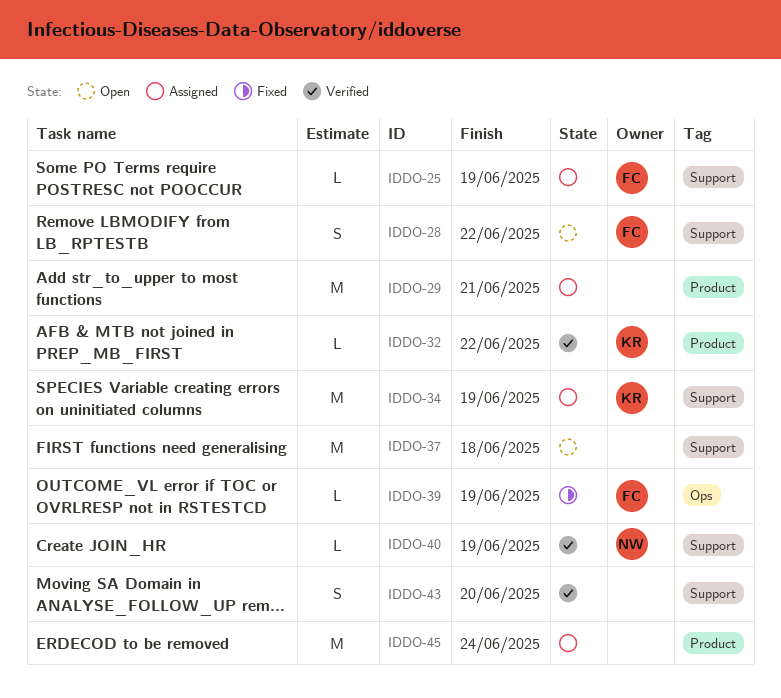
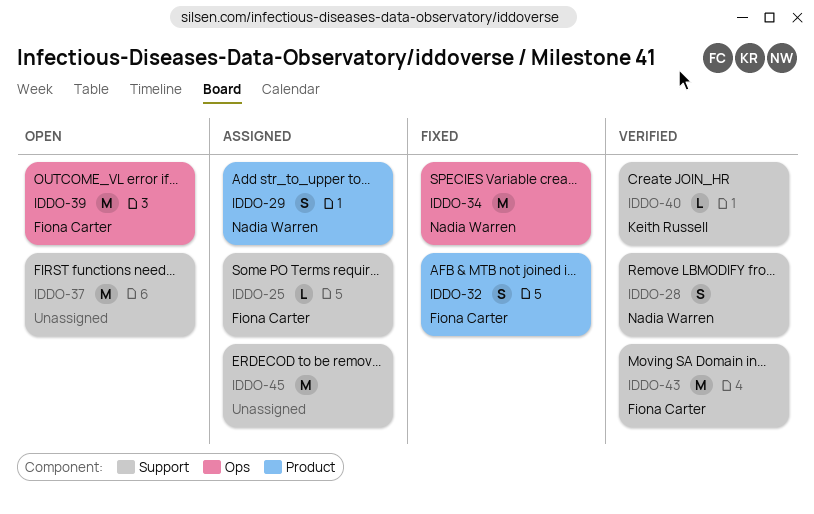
IDDO-28, status: Open -> Verified
IDDO-28, owner: Fiona Carter -> Nadia Warren
IDDO-29, owner: none -> Nadia Warren
IDDO-29, estimate: M -> S
IDDO-32, status: Verified -> Fixed
IDDO-32, owner: Keith Russell -> Fiona Carter
IDDO-32, estimate: L -> S
IDDO-34, status: Assigned -> Fixed
IDDO-34, owner: Keith Russell -> Nadia Warren
IDDO-34, label: Support -> Ops
IDDO-39, status: Fixed -> Open
IDDO-39, estimate: L -> M
IDDO-40, owner: Nadia Warren -> Keith Russell
IDDO-43, owner: none -> Fiona Carter
IDDO-43, estimate: S -> M
IDDO-45, label: Product -> Support

